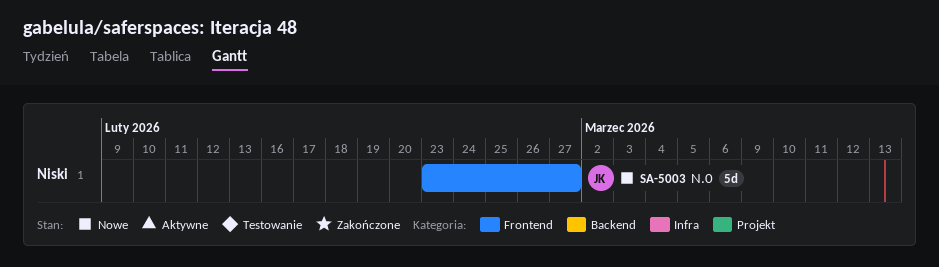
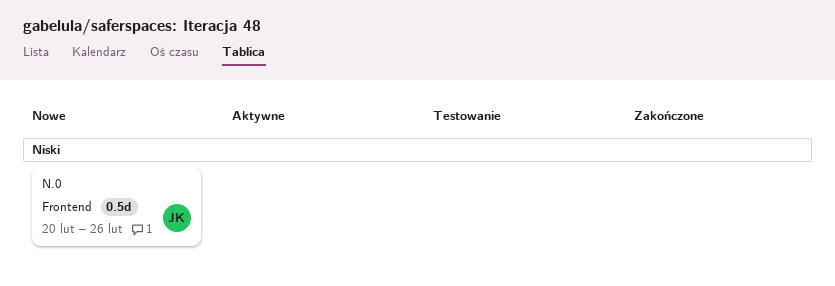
N.0, estimate: 5d -> 0.5d
N.0, start: Feb 23 -> Feb 20
N.0, due: Feb 27 -> Feb 26

